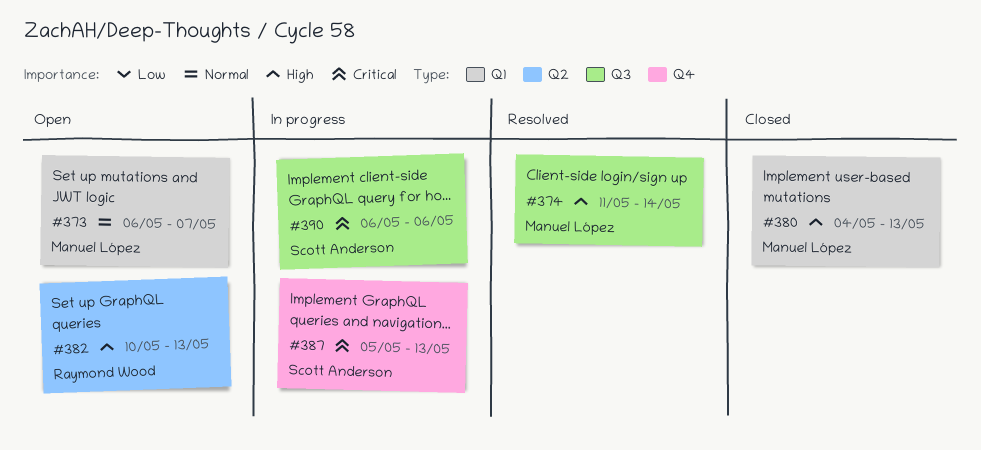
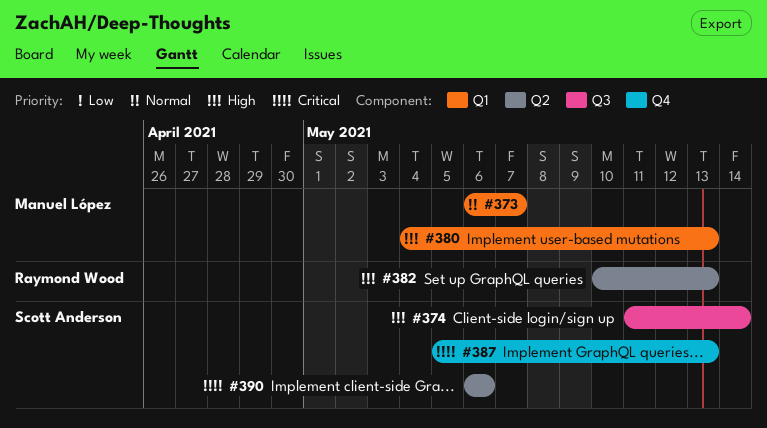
#374, owner: Manuel López -> Scott Anderson
#390, label: Q3 -> Q2

